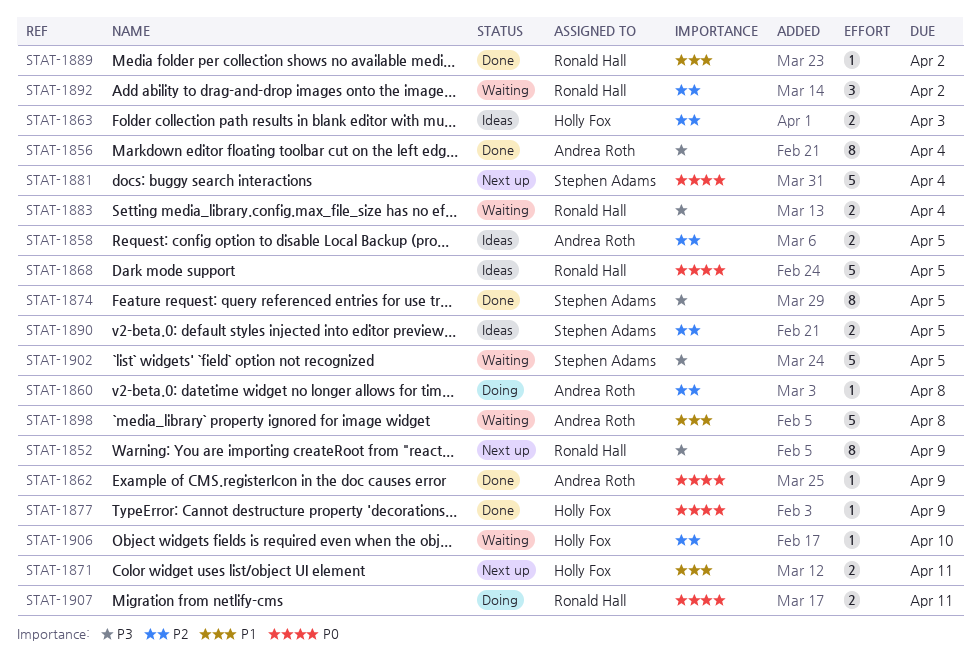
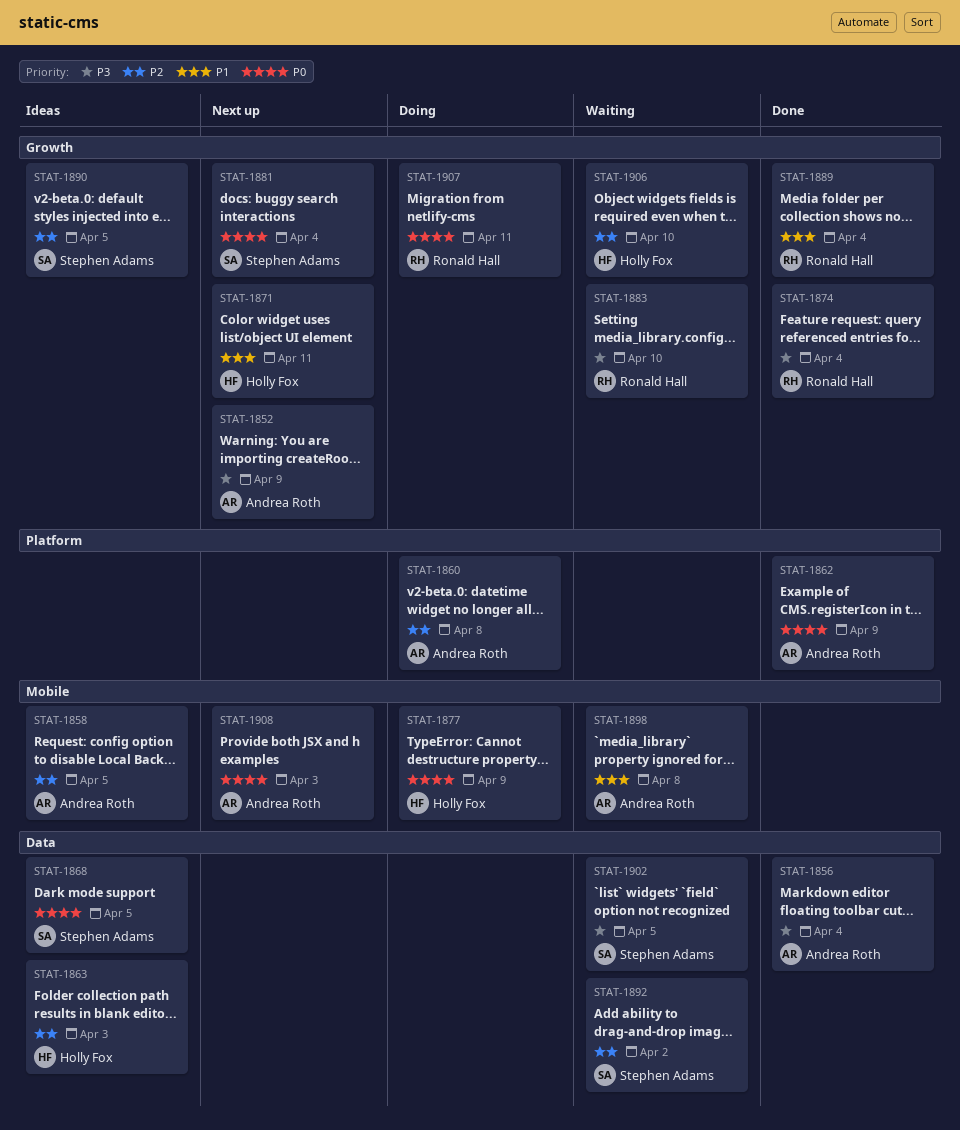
STAT-1852, owner: Ronald Hall -> Andrea Roth
STAT-1868, owner: Ronald Hall -> Stephen Adams
STAT-1874, owner: Stephen Adams -> Ronald Hall
STAT-1874, due: Apr 5 -> Apr 4
STAT-1877, status: Done -> Doing
STAT-1883, due: Apr 4 -> Apr 10
STAT-1889, due: Apr 2 -> Apr 4
STAT-1892, owner: Ronald Hall -> Stephen Adams
STAT-1908: none -> present

